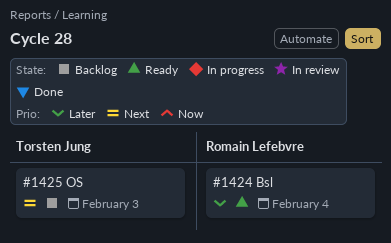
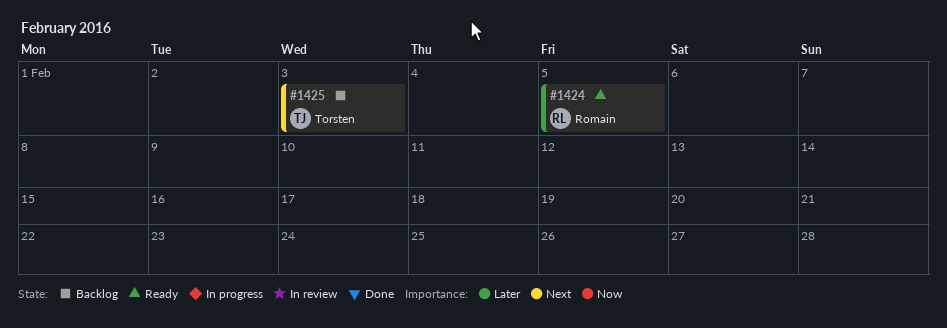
#1424, due: Feb 4 -> Feb 5

